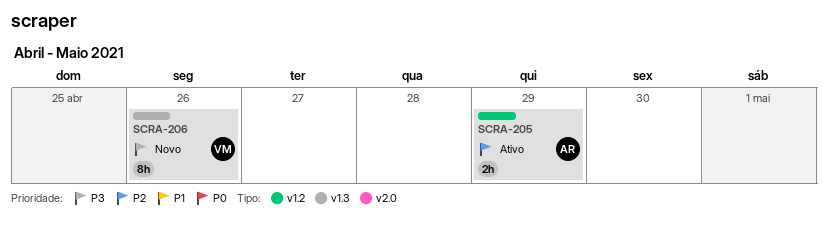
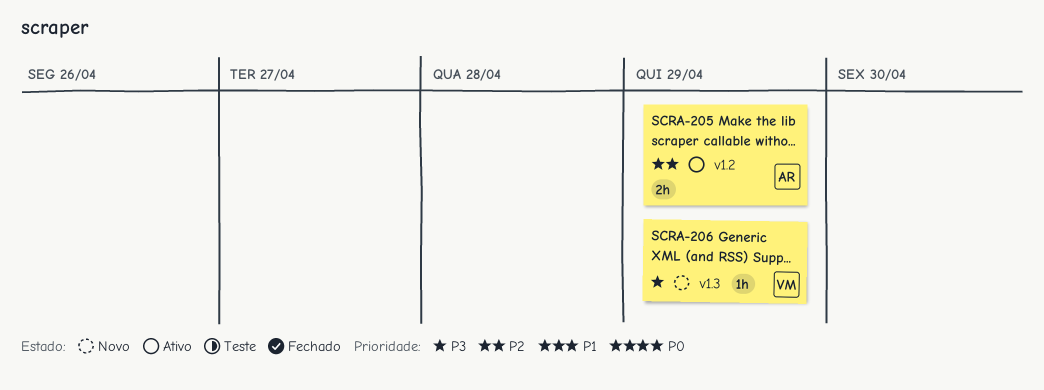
SCRA-206, estimate: 8h -> 1h
SCRA-206, due: Apr 26 -> Apr 29

